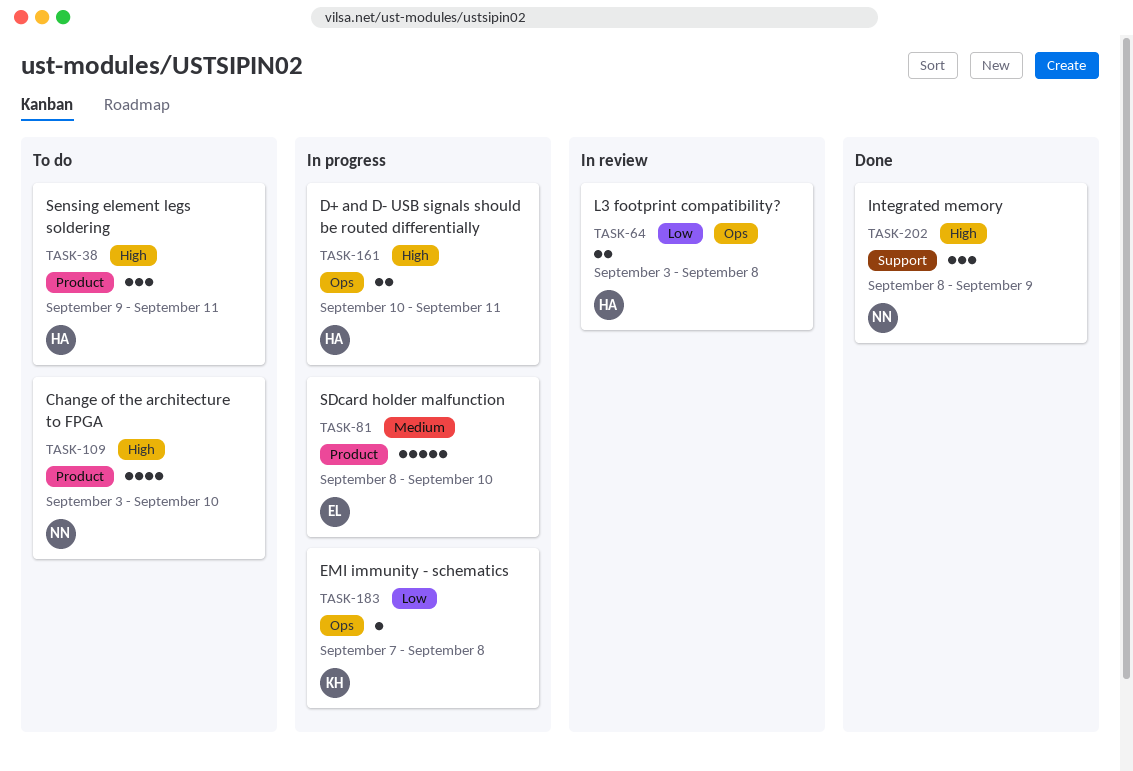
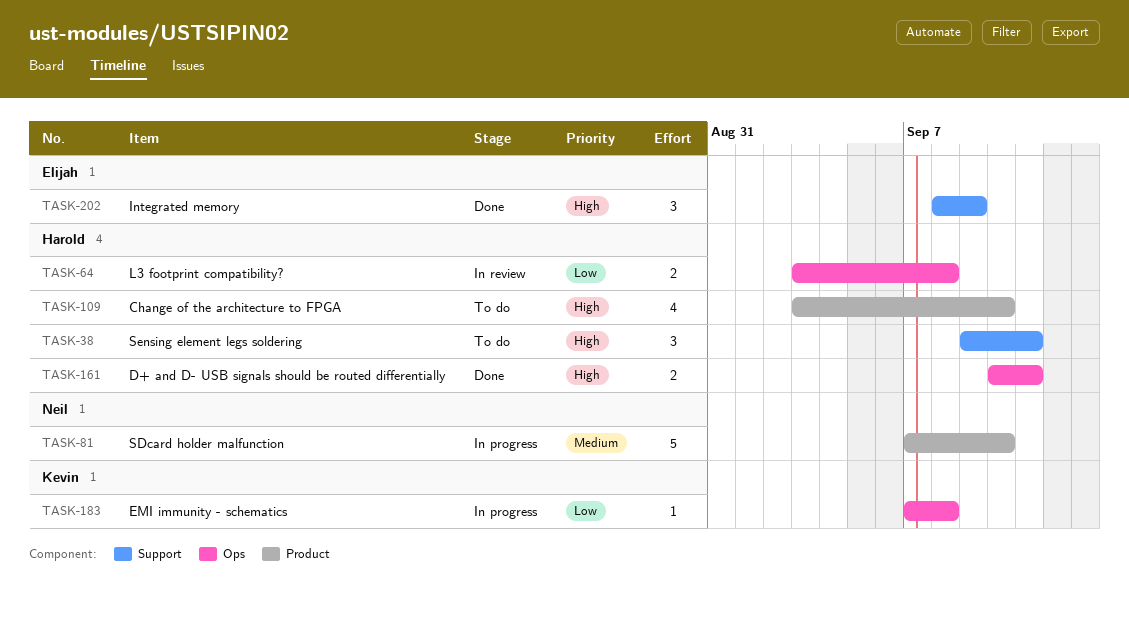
TASK-38, label: Product -> Support
TASK-81, owner: Elijah -> Neil
TASK-81, start: Sep 8 -> Sep 7
TASK-109, owner: Neil -> Harold
TASK-161, status: In progress -> Done
TASK-202, owner: Neil -> Elijah

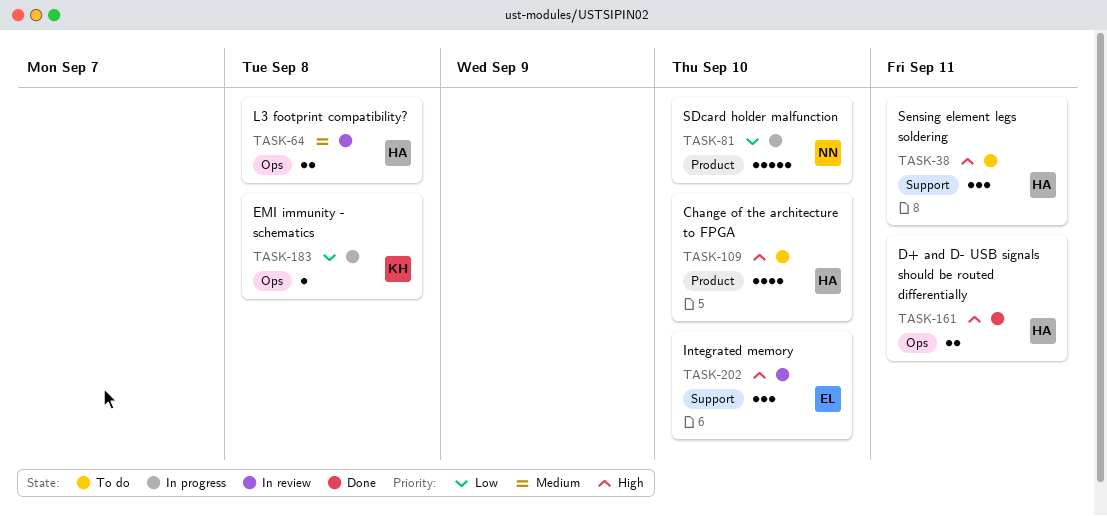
TASK-64, priority: Low -> Medium
TASK-81, priority: Medium -> Low
TASK-202, status: Done -> In review
TASK-202, due: Sep 9 -> Sep 10

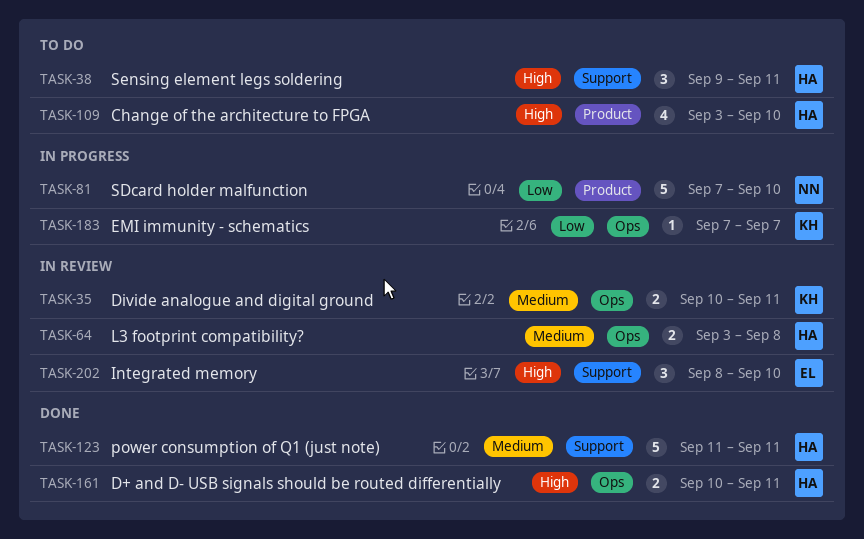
TASK-35: none -> present
TASK-123: none -> present
TASK-183, due: Sep 8 -> Sep 7

